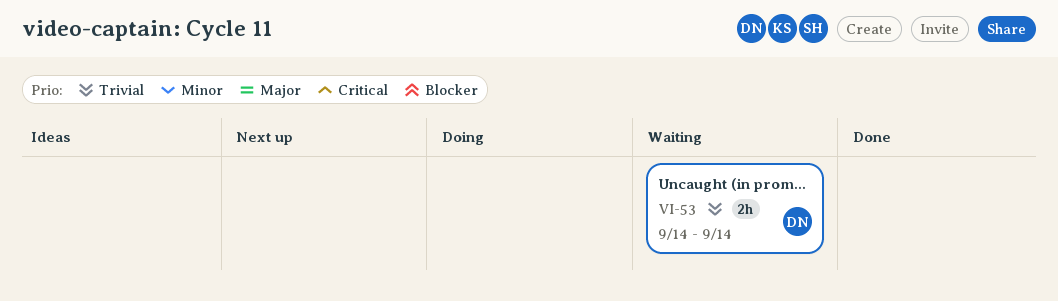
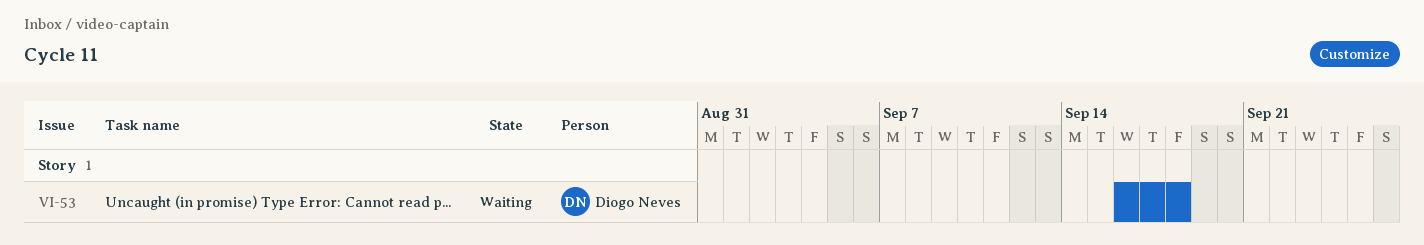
VI-53, start: Sep 14 -> Sep 16
VI-53, due: Sep 14 -> Sep 18

